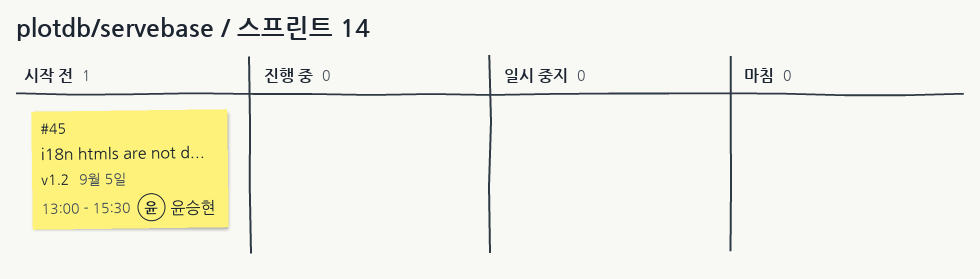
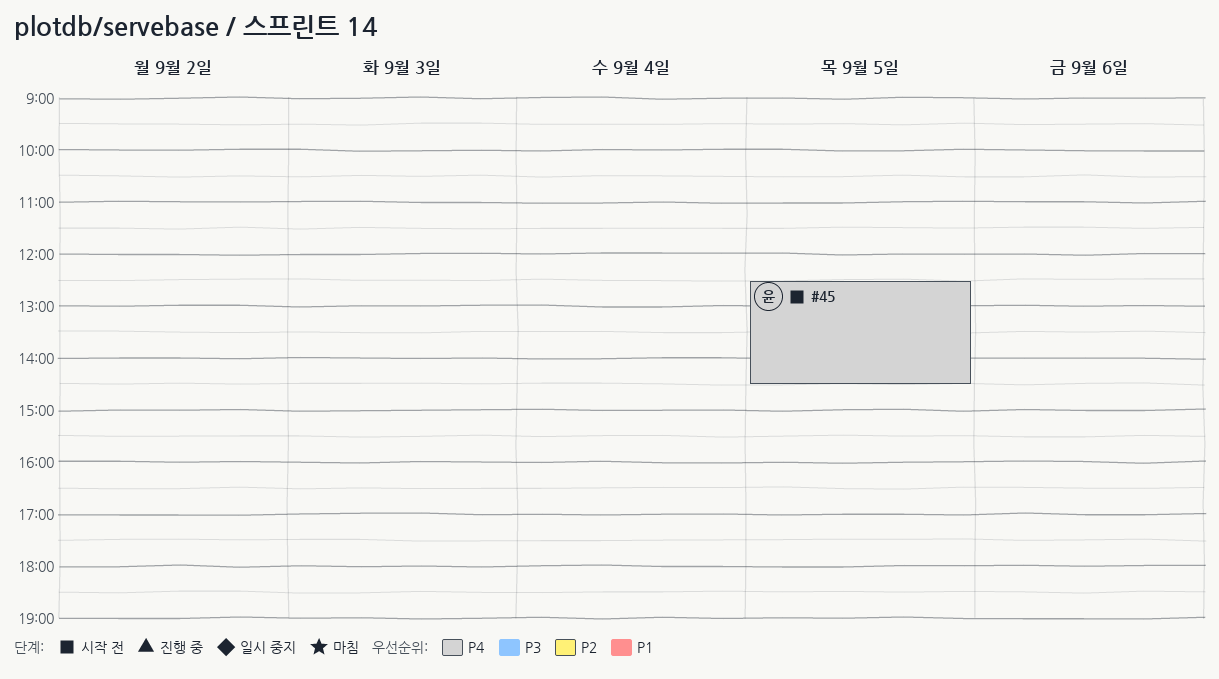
#45, begins: 13:00 -> 12:30
#45, ends: 15:30 -> 14:30

